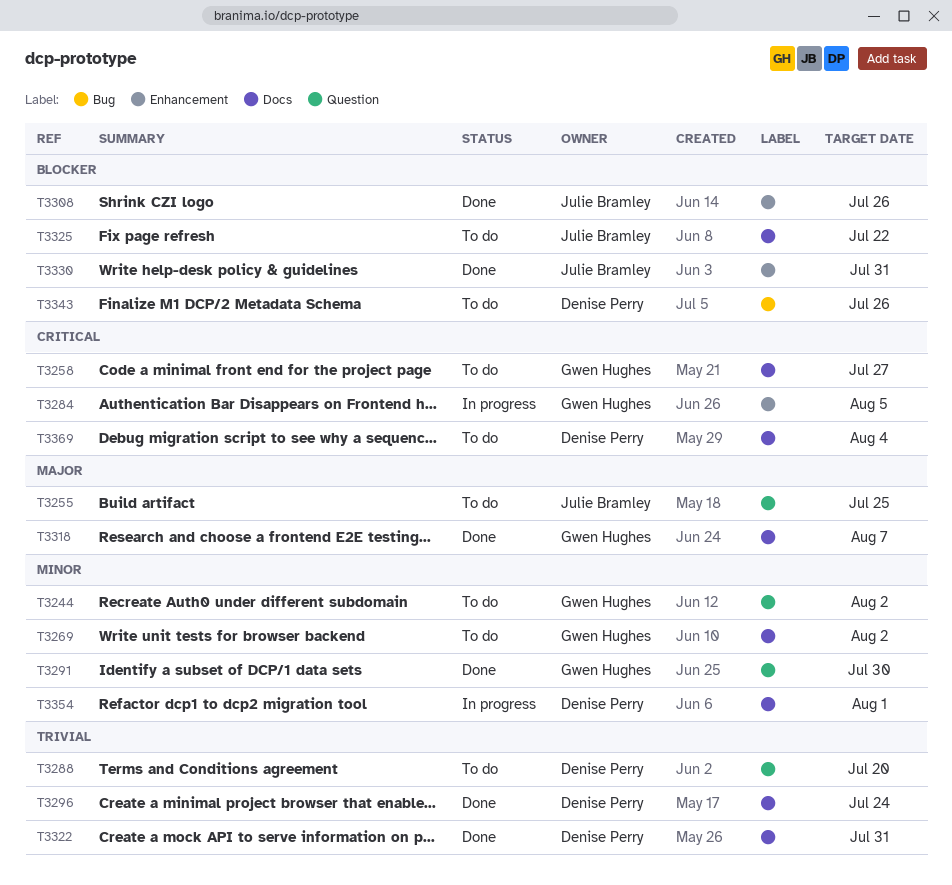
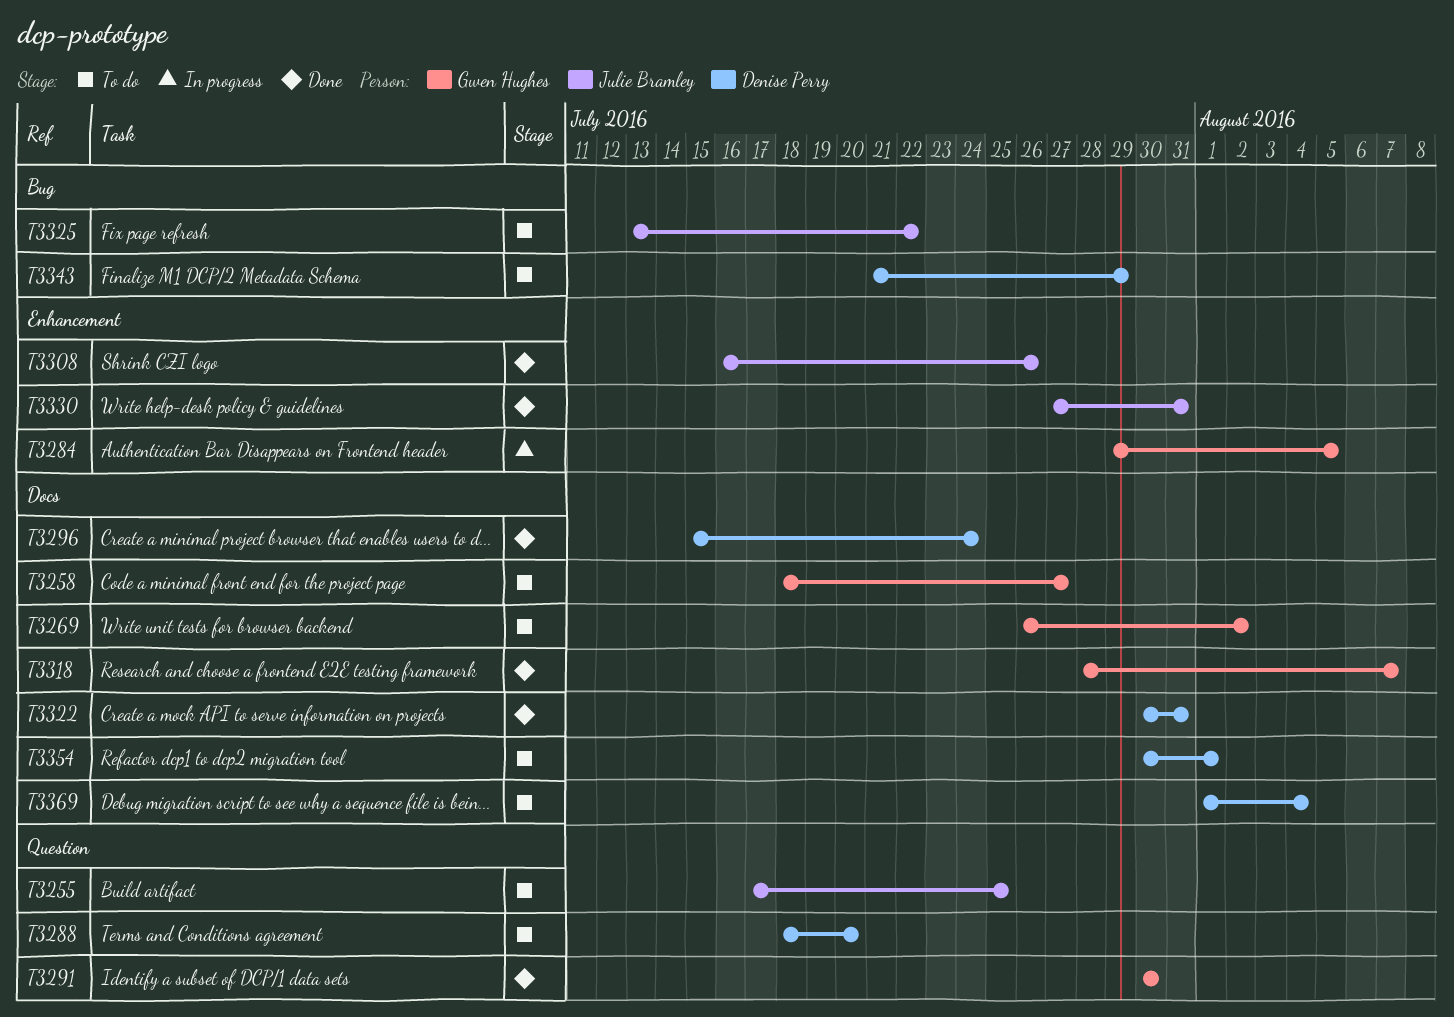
T3244: present -> none
T3325, label: Docs -> Bug
T3343, due: Jul 26 -> Jul 29
T3354, status: In progress -> To do

